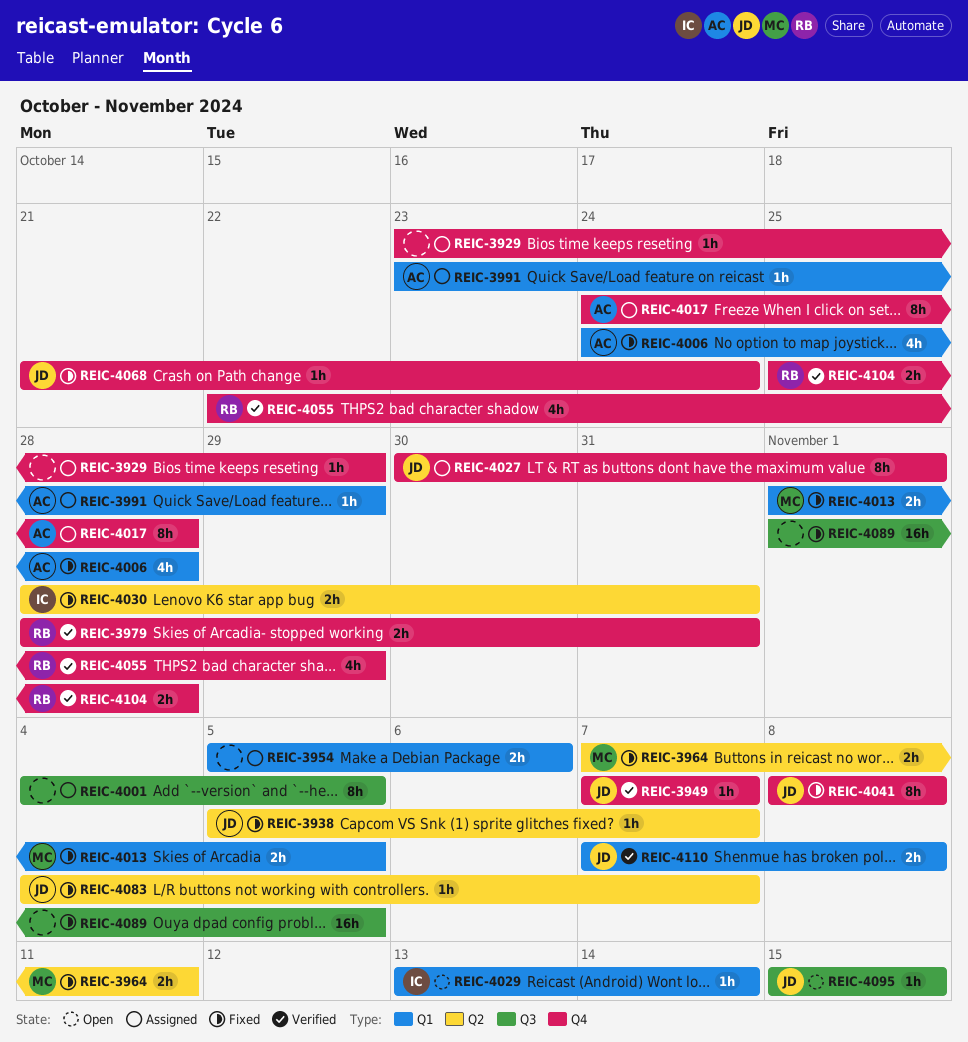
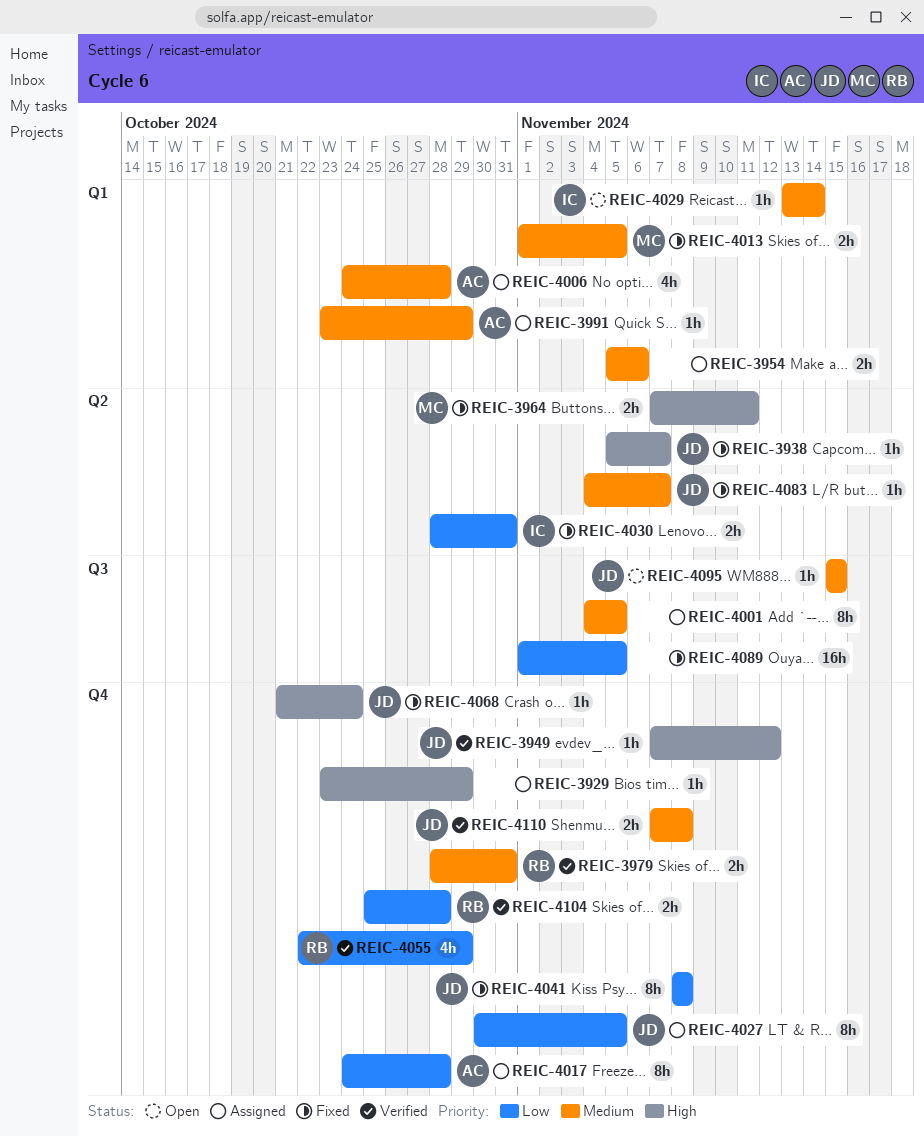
REIC-3949, due: Nov 7 -> Nov 12
REIC-4006, status: Fixed -> Assigned
REIC-4027, due: Nov 1 -> Nov 5
REIC-4110, label: Q1 -> Q4

